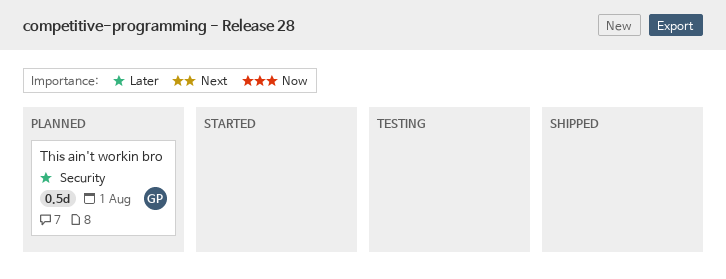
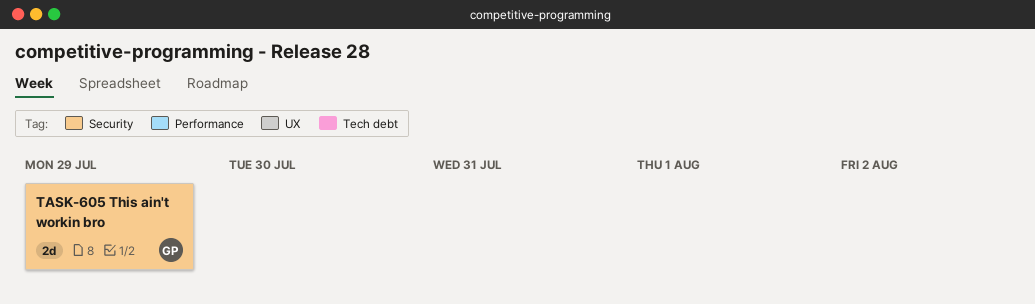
This ain't workin bro, estimate: 0.5d -> 2d
This ain't workin bro, due: Aug 1 -> Jul 29

